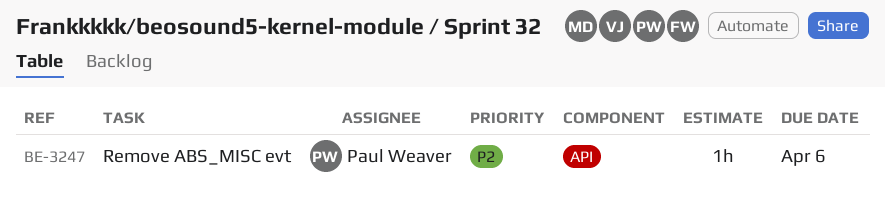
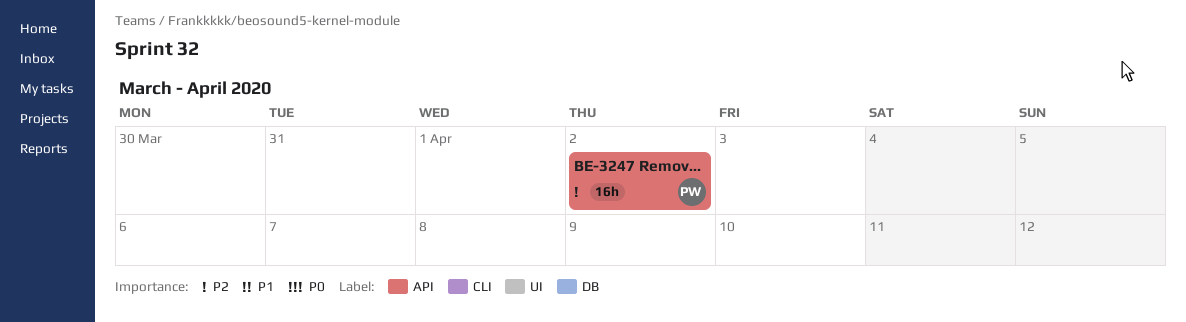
BE-3247, estimate: 1h -> 16h
BE-3247, due: Apr 6 -> Apr 2

